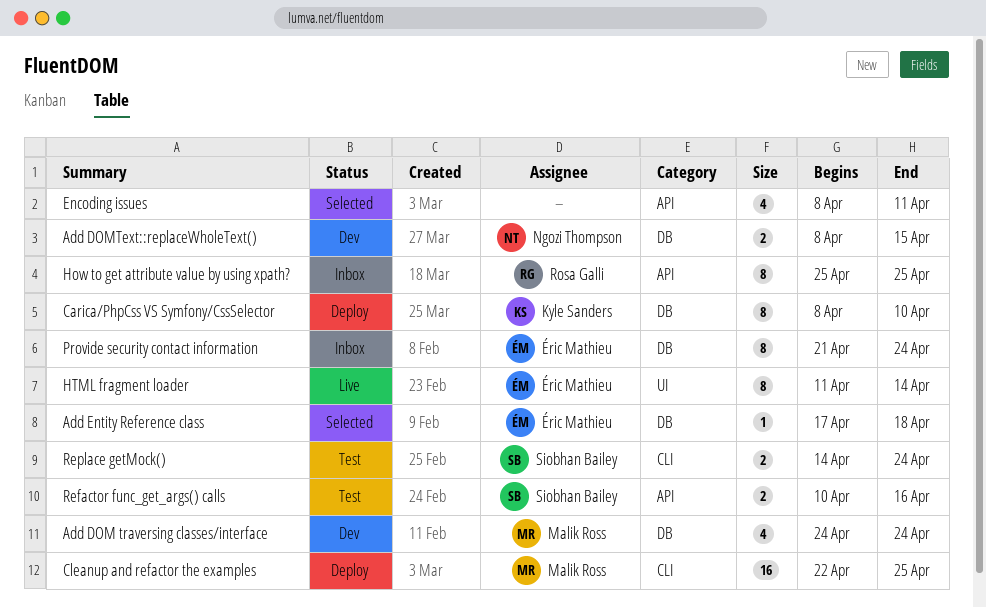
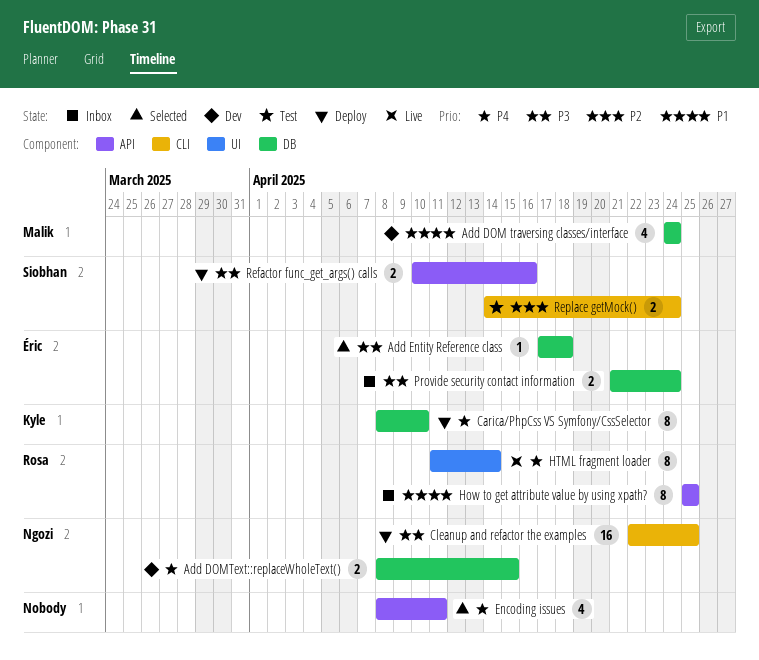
Cleanup and refactor the examples, owner: Malik Ross -> Ngozi Thompson
HTML fragment loader, owner: Éric Mathieu -> Rosa Galli
Provide security contact information, estimate: 8 -> 2
Refactor func_get_args() calls, status: Test -> Deploy

